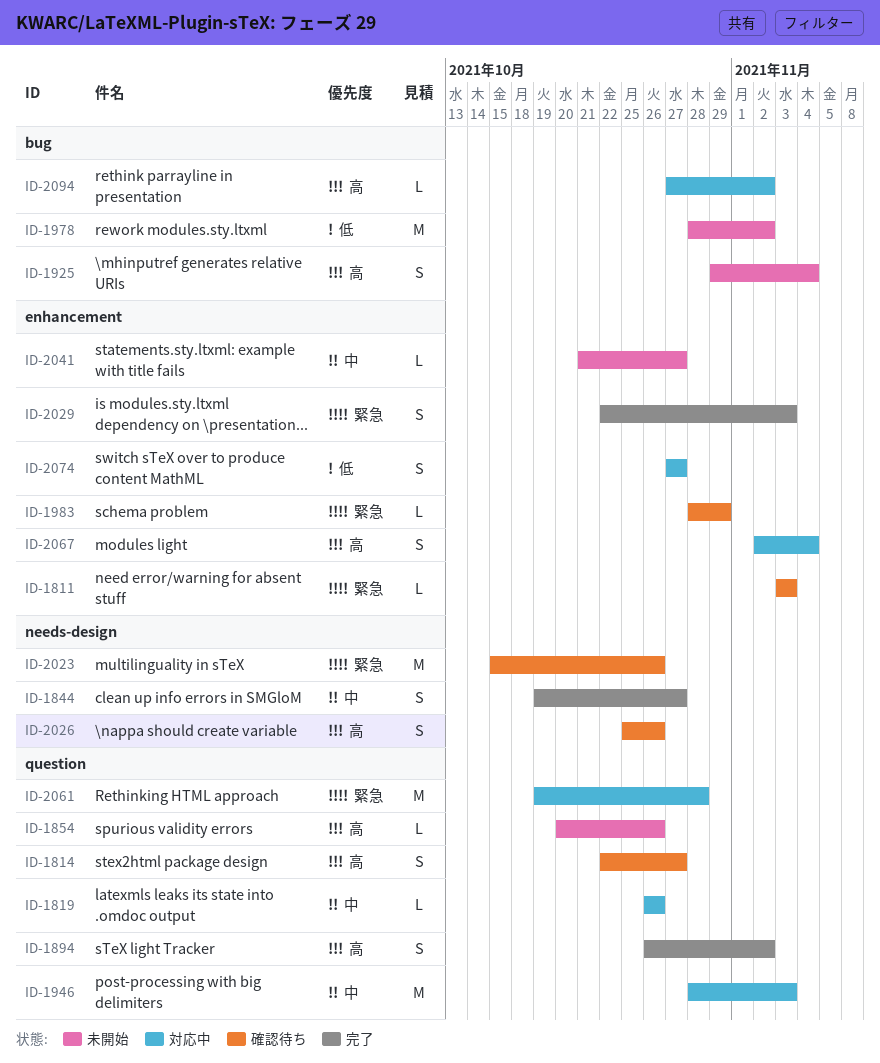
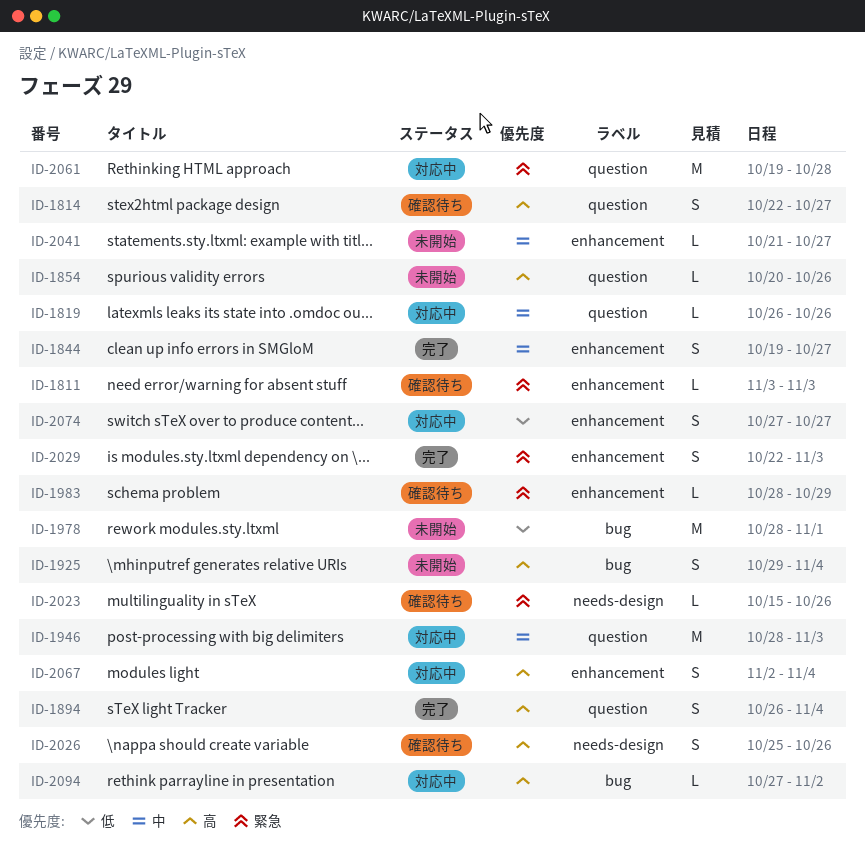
ID-1844, label: needs-design -> enhancement
ID-1894, due: Nov 2 -> Nov 4
ID-1978, due: Nov 2 -> Nov 1
ID-2023, estimate: M -> L

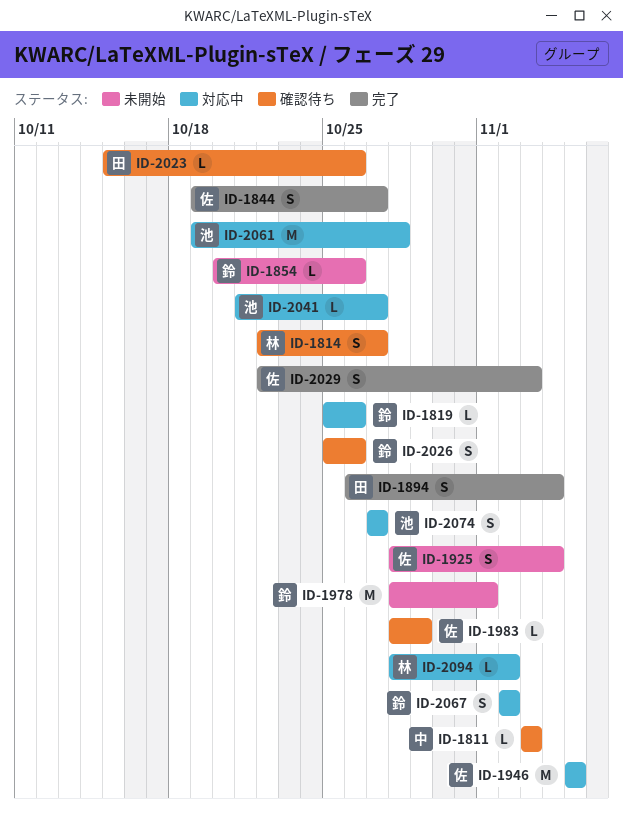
ID-1819, start: Oct 26 -> Oct 25
ID-1925, start: Oct 29 -> Oct 28
ID-1946, start: Oct 28 -> Nov 5
ID-1946, due: Nov 3 -> Nov 5
ID-2041, status: 未開始 -> 対応中
ID-2067, due: Nov 4 -> Nov 2
ID-2094, start: Oct 27 -> Oct 28

